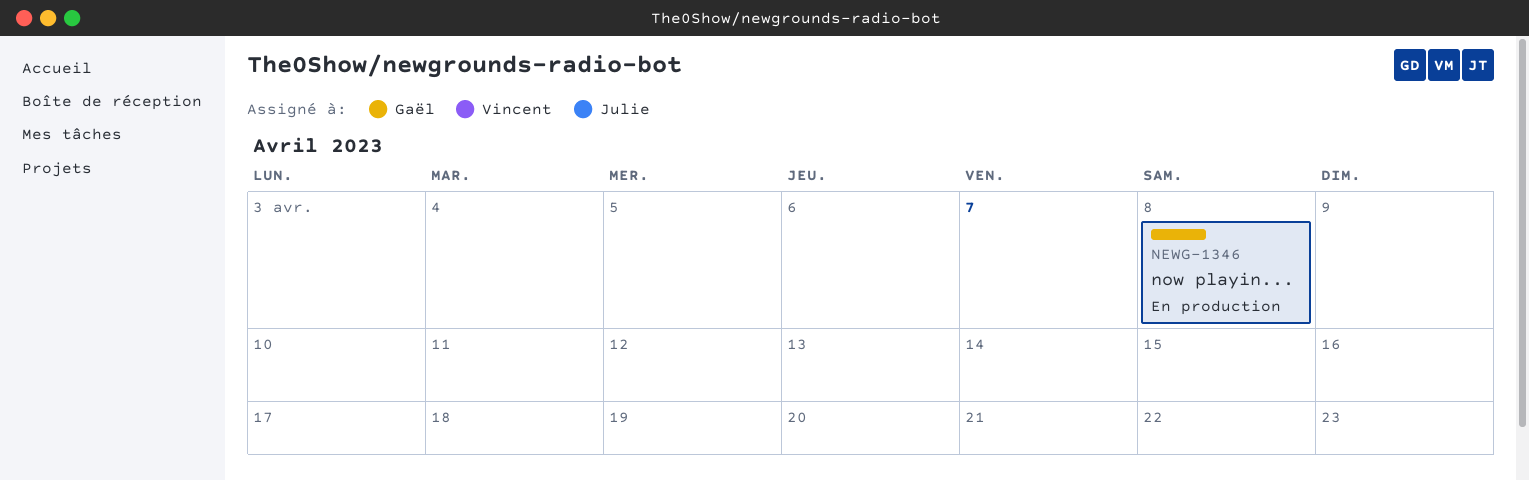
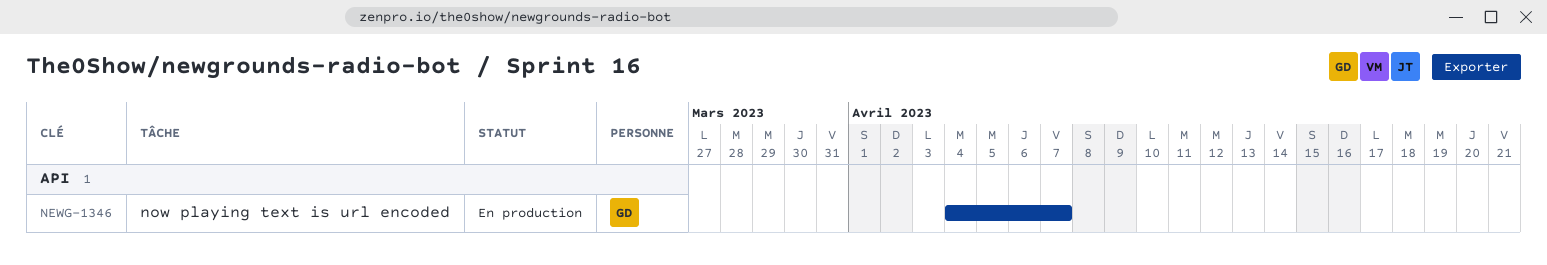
NEWG-1346, due: Apr 8 -> Apr 7

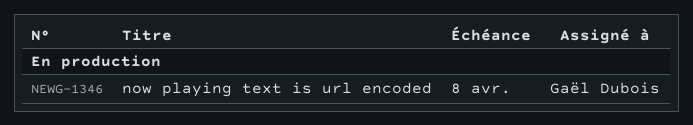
NEWG-1346, due: Apr 7 -> Apr 8

